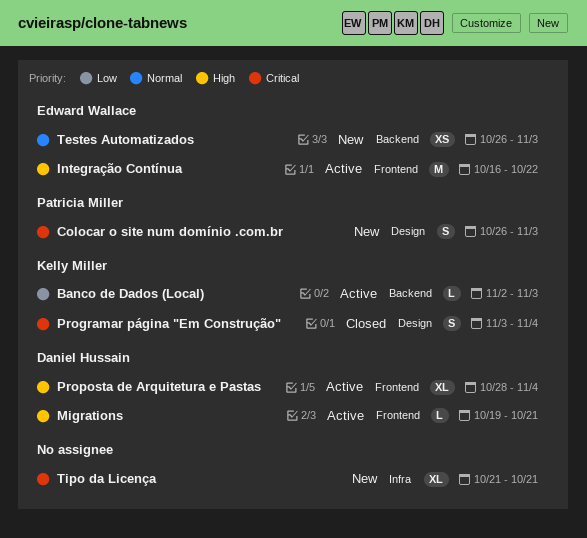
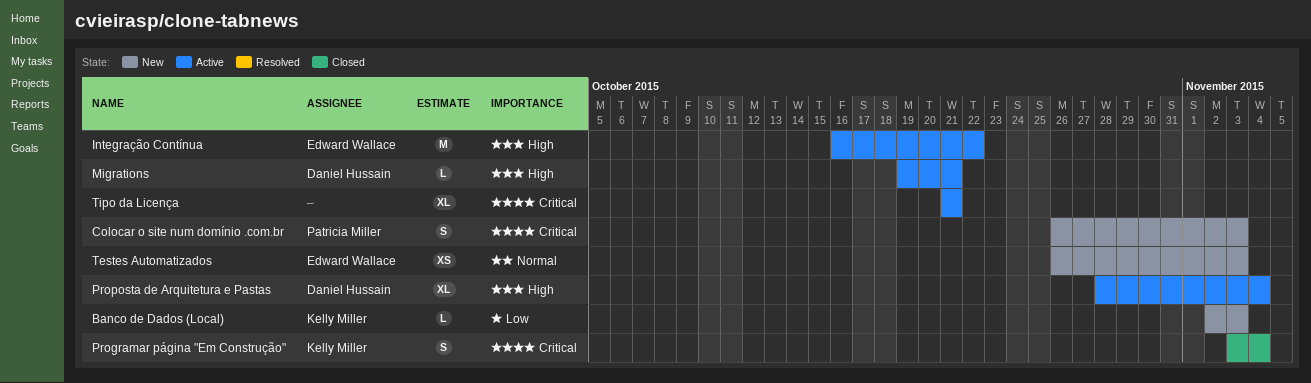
Banco de Dados (Local), status: Active -> New
Tipo da Licença, status: New -> Active

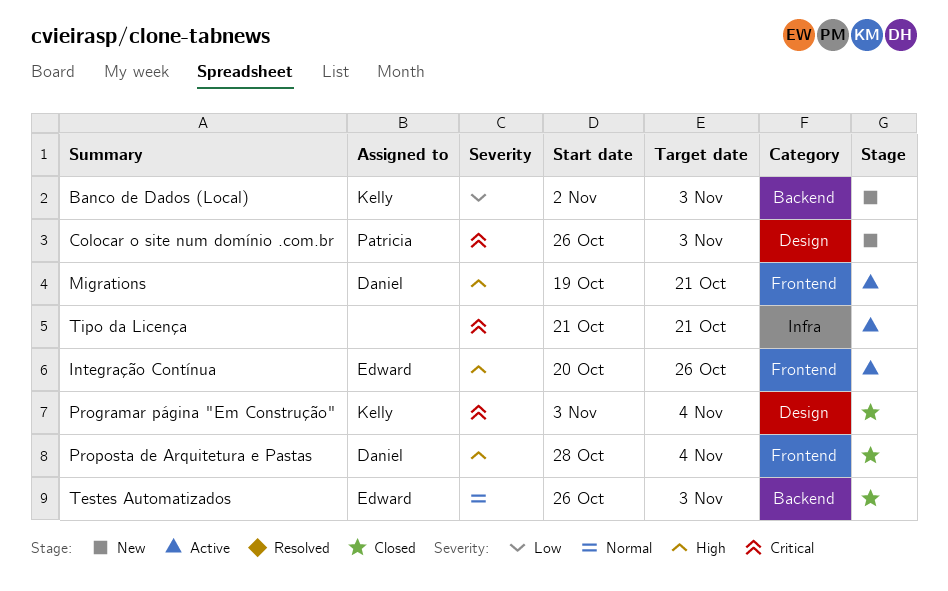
Integração Contínua, start: Oct 16 -> Oct 20
Integração Contínua, due: Oct 22 -> Oct 26
Proposta de Arquitetura e Pastas, status: Active -> Closed
Testes Automatizados, status: New -> Closed

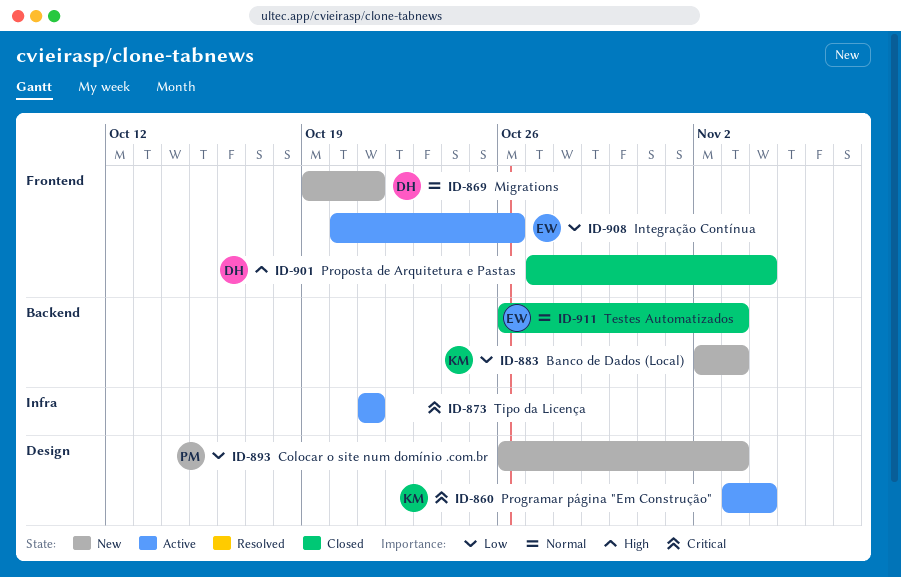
Colocar o site num domínio .com.br, priority: Critical -> Low
Integração Contínua, priority: High -> Low
Migrations, status: Active -> New
Migrations, priority: High -> Normal
Programar página "Em Construção", status: Closed -> Active
Proposta de Arquitetura e Pastas, start: Oct 28 -> Oct 27

